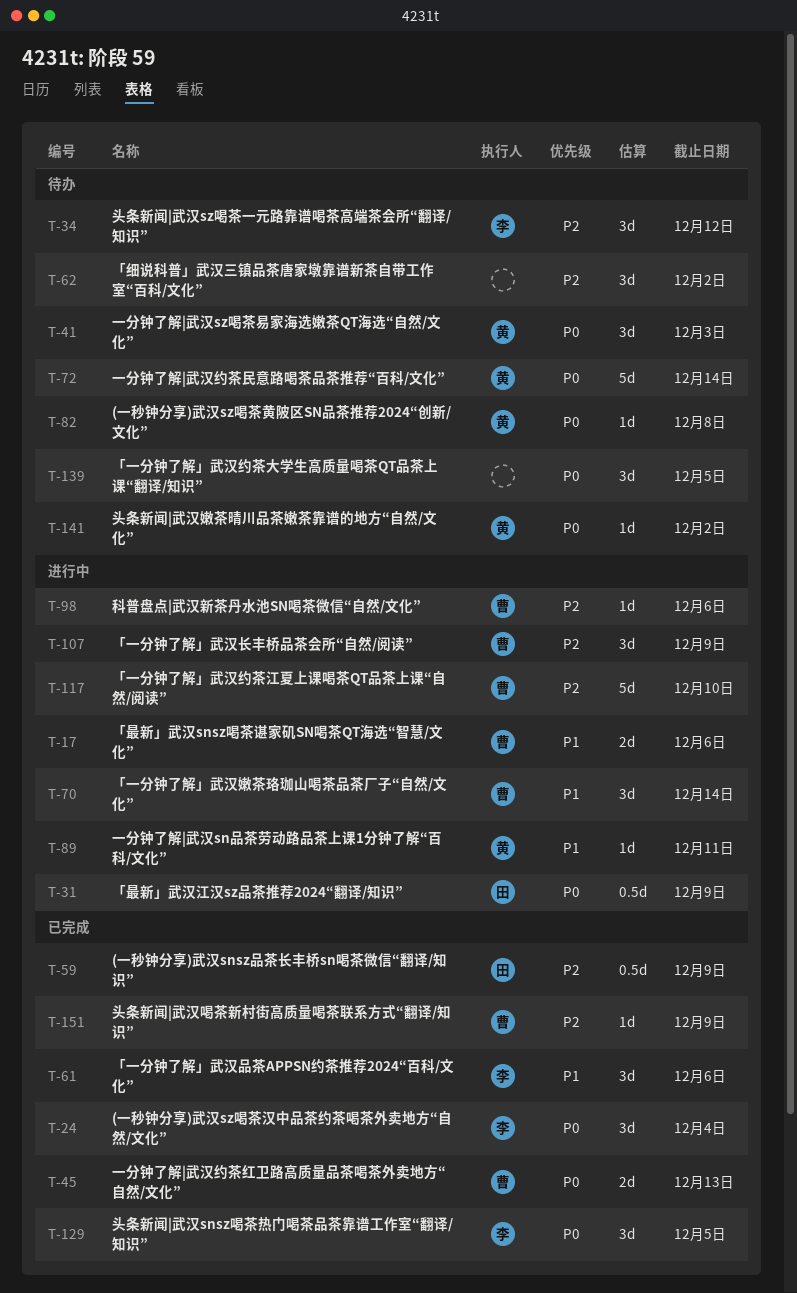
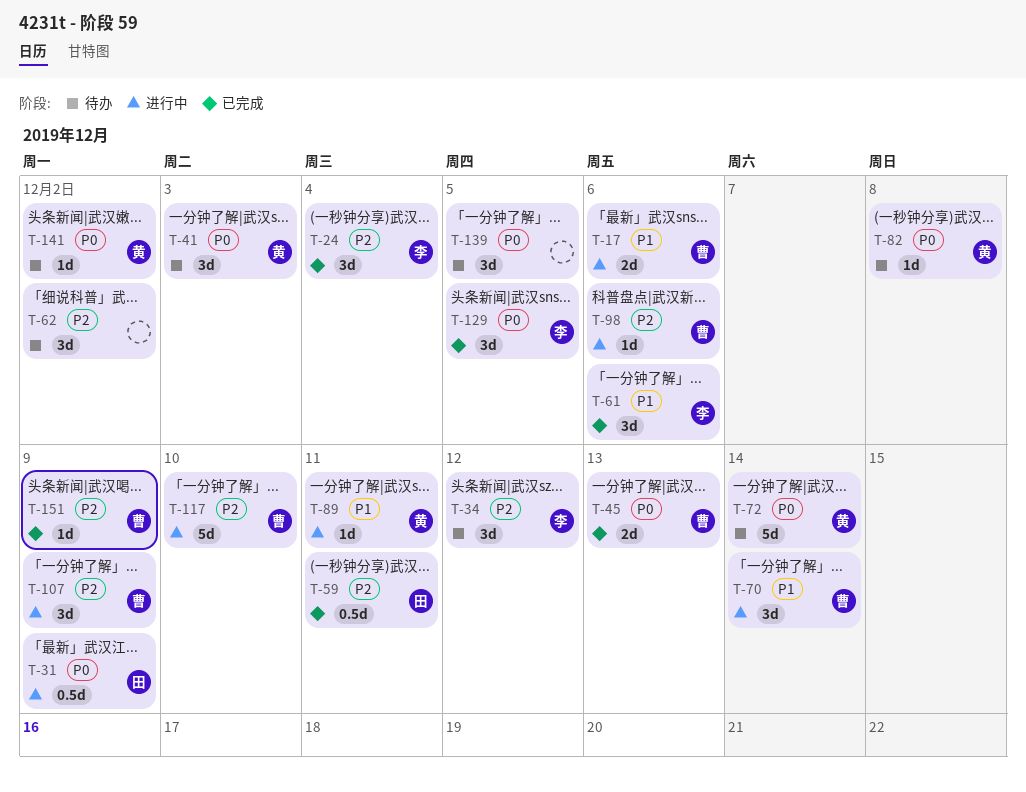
T-24, priority: P0 -> P2
T-59, due: Dec 9 -> Dec 11

